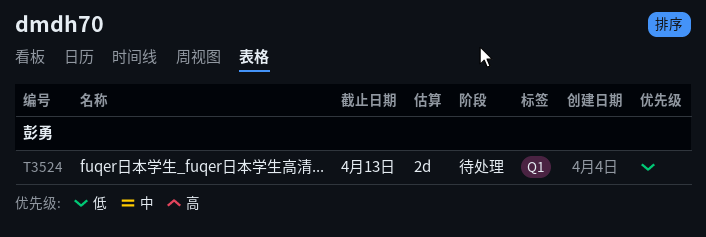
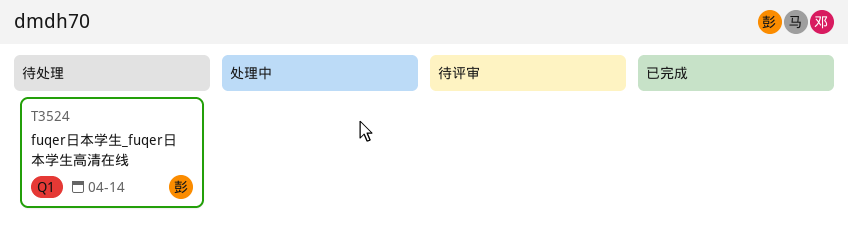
T3524, due: Apr 13 -> Apr 14

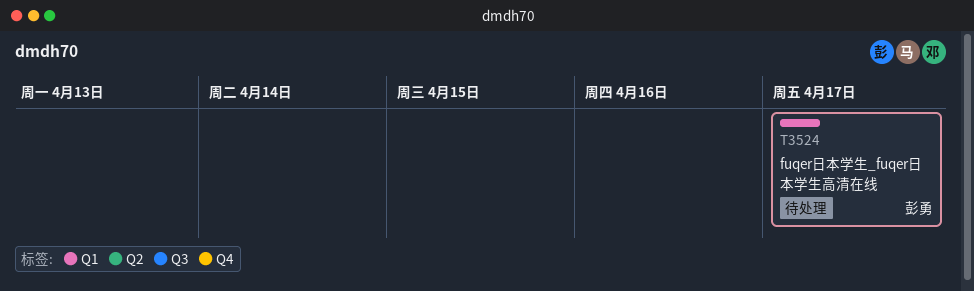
T3524, due: Apr 14 -> Apr 17

